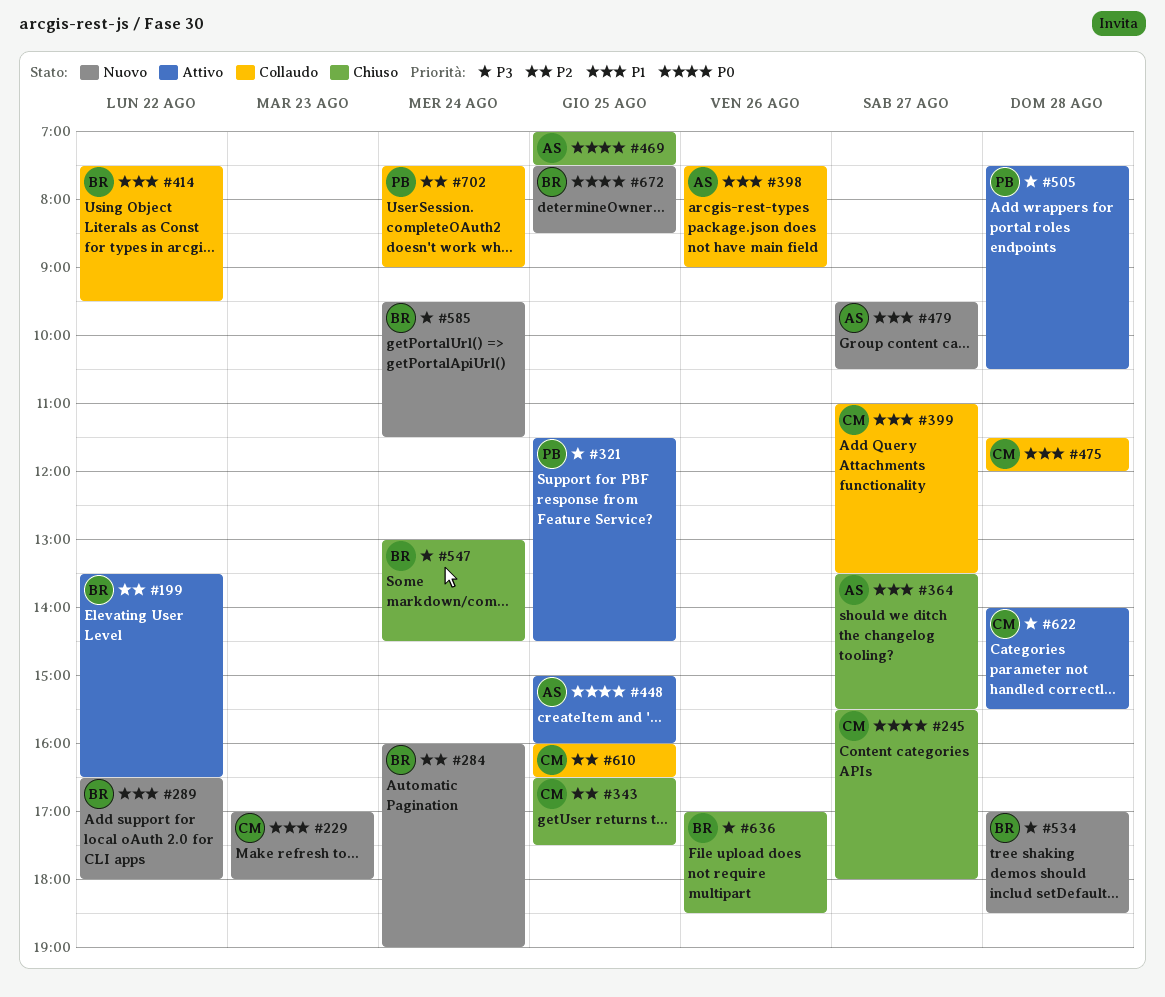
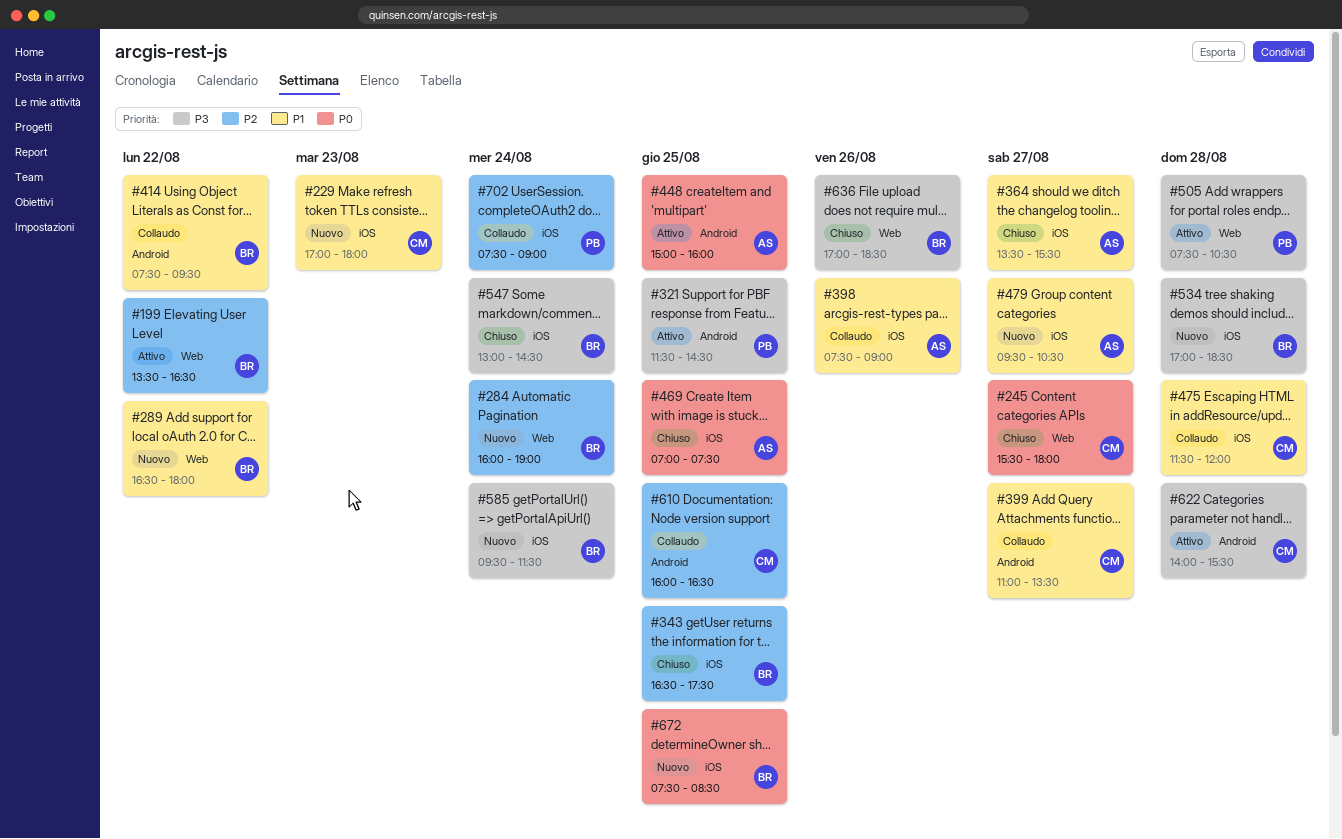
#343, owner: CM -> BR

